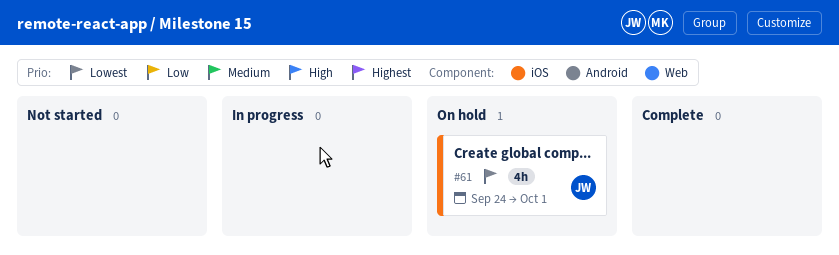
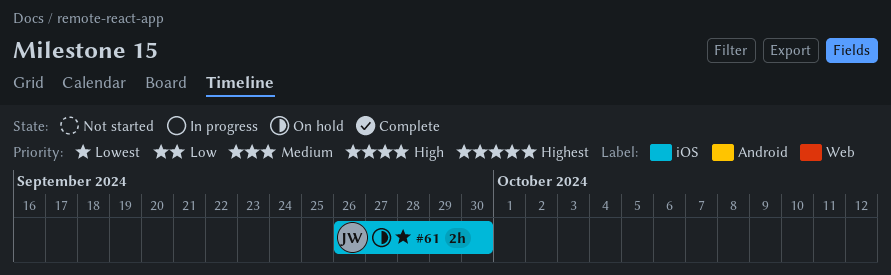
#61, estimate: 4h -> 2h
#61, start: Sep 24 -> Sep 26
#61, due: Oct 1 -> Sep 30

